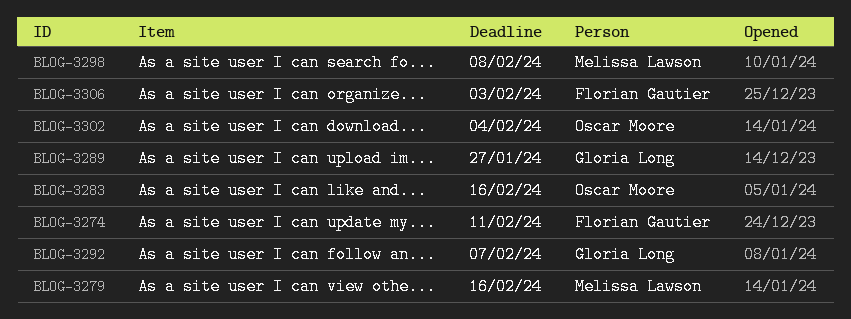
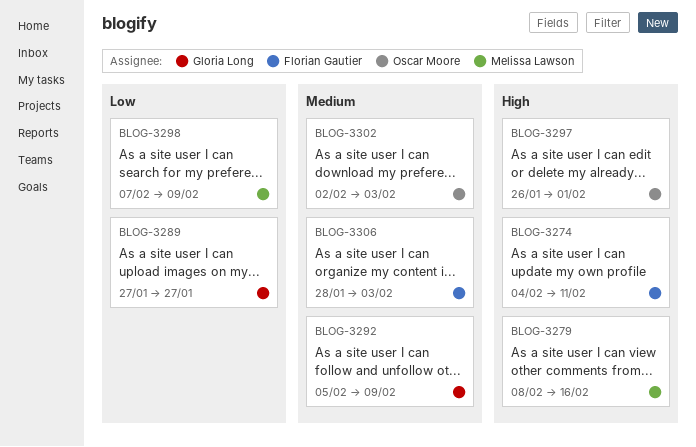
BLOG-3283: present -> none
BLOG-3292, due: Feb 7 -> Feb 9
BLOG-3297: none -> present
BLOG-3298, due: Feb 8 -> Feb 9
BLOG-3302, due: Feb 4 -> Feb 3

